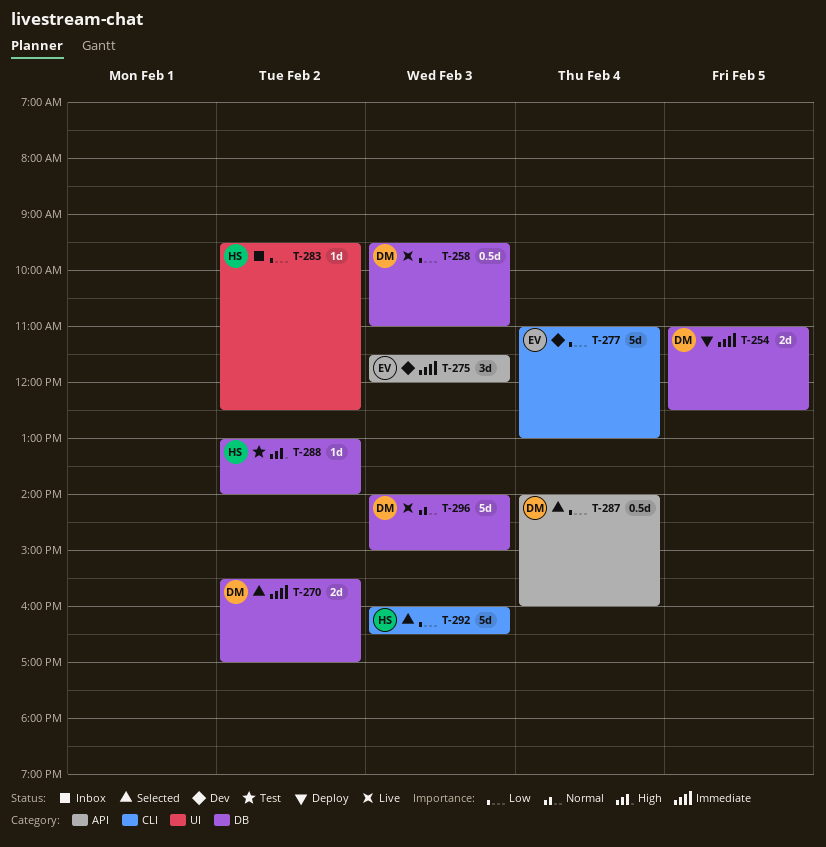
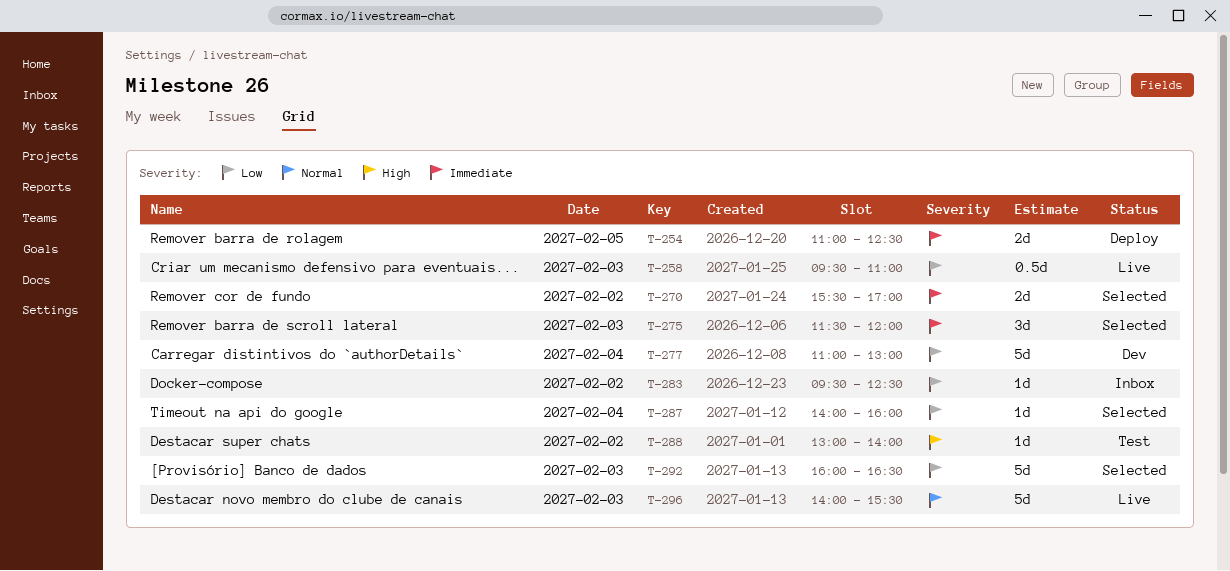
T-275, status: Dev -> Selected
T-287, estimate: 0.5d -> 1d
T-296, ends: 15:00 -> 15:30

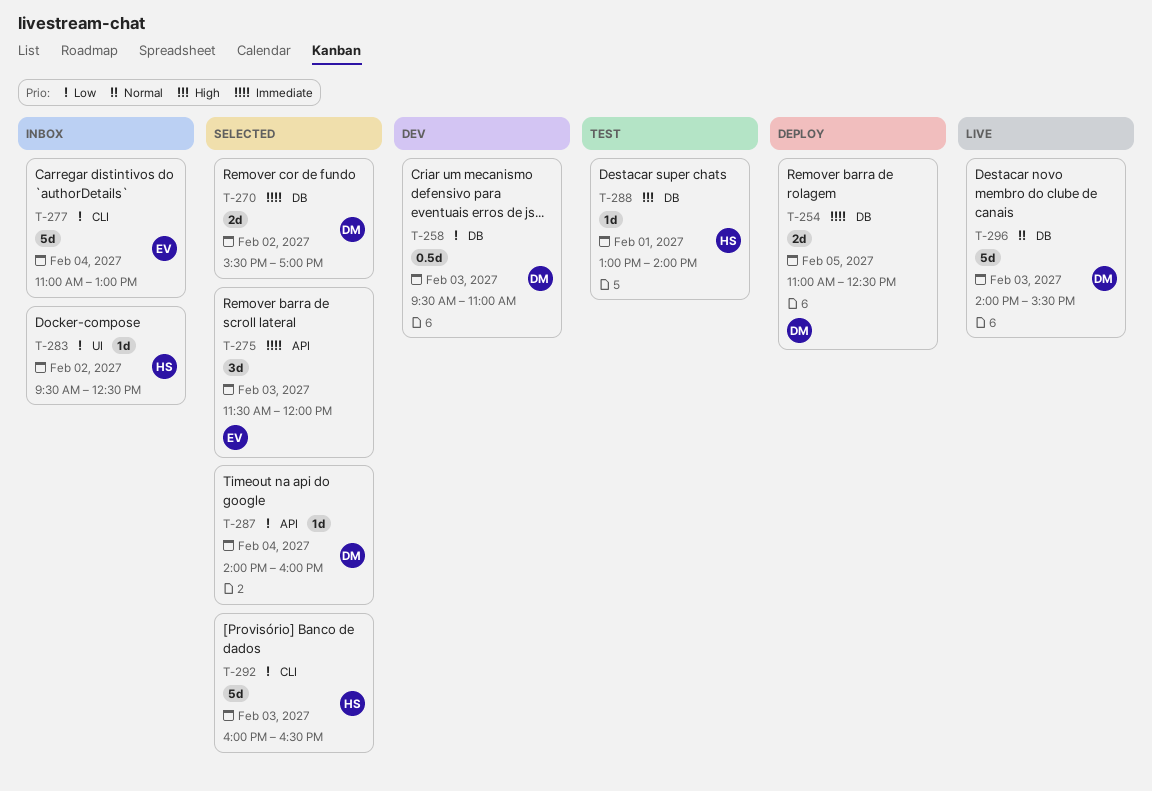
T-258, status: Live -> Dev
T-277, status: Dev -> Inbox
T-288, day: Feb 2 -> Feb 1

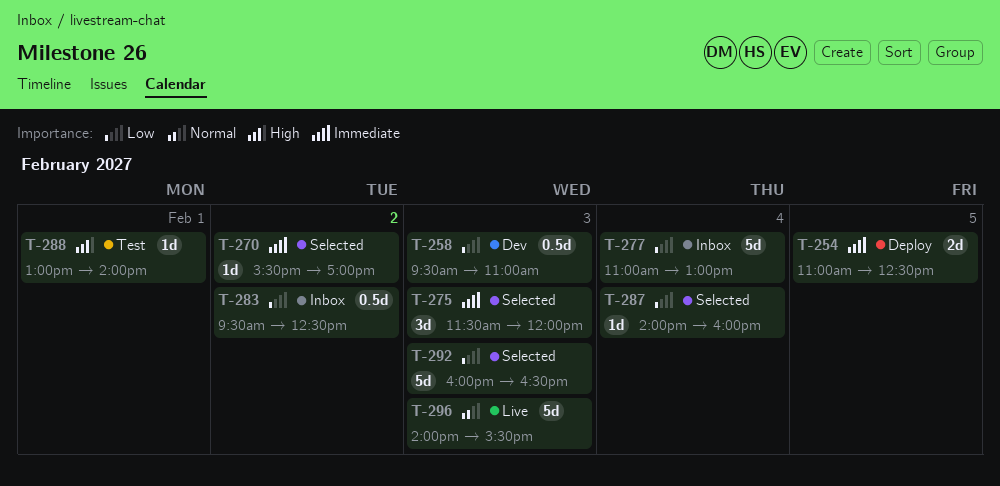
T-270, estimate: 2d -> 1d
T-283, estimate: 1d -> 0.5d

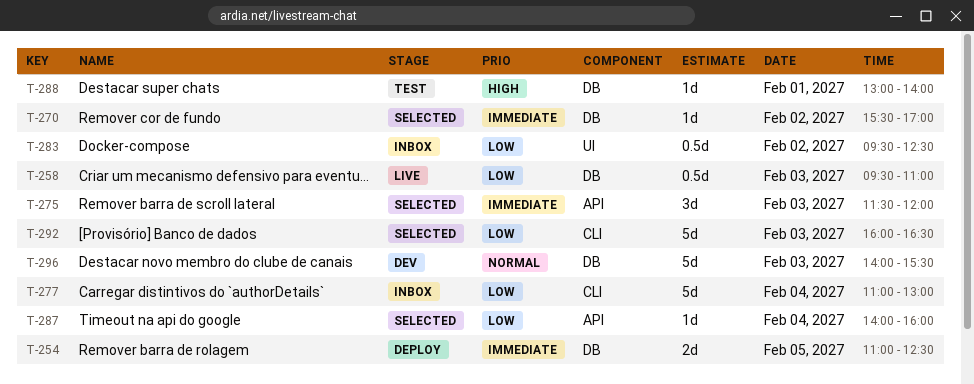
T-258, status: Dev -> Live
T-296, status: Live -> Dev

